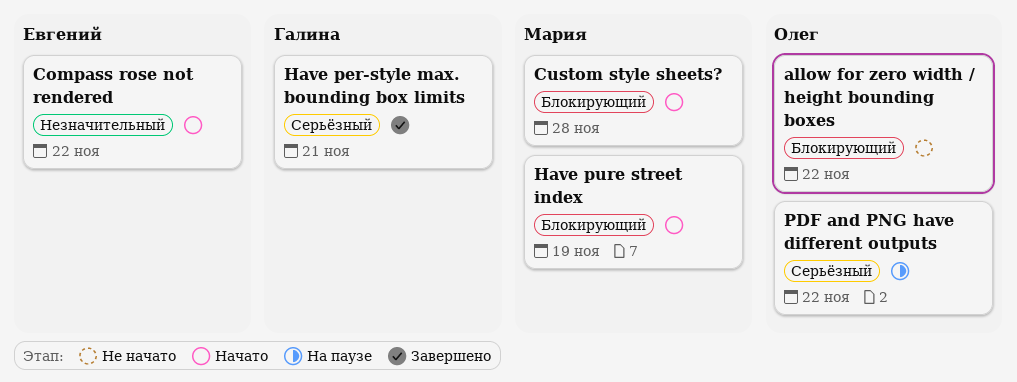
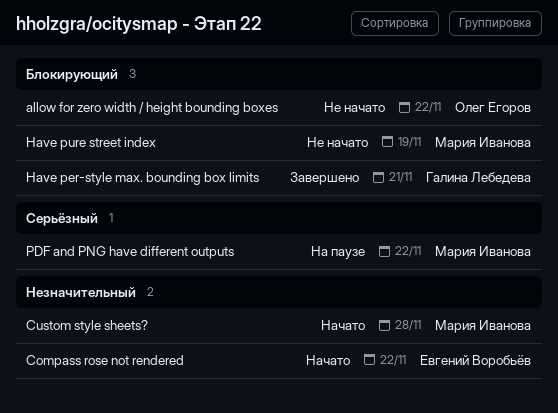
Custom style sheets?, priority: Блокирующий -> Незначительный
Have per-style max. bounding box limits, priority: Серьёзный -> Блокирующий
Have pure street index, status: Начато -> Не начато
PDF and PNG have different outputs, owner: Олег Егоров -> Мария Иванова

